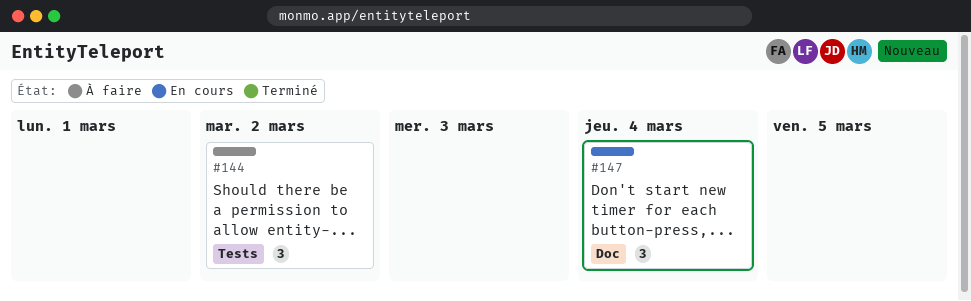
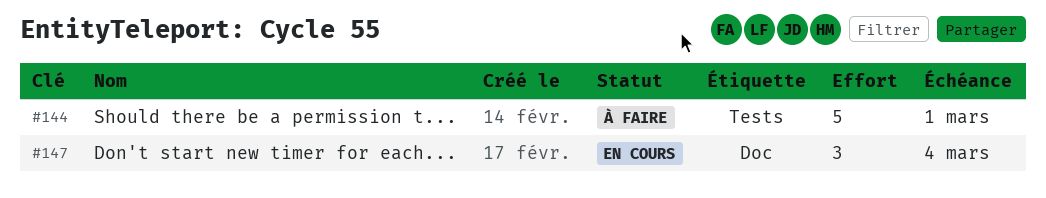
#144, estimate: 3 -> 5
#144, due: Mar 2 -> Mar 1

